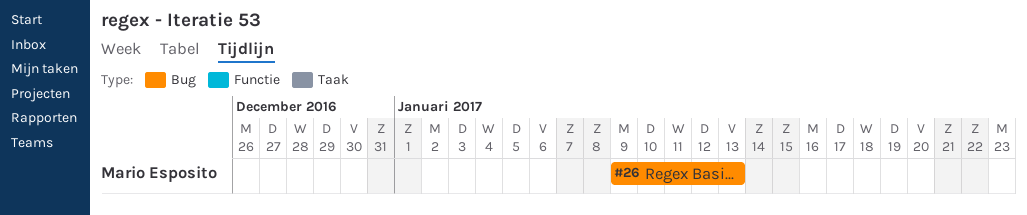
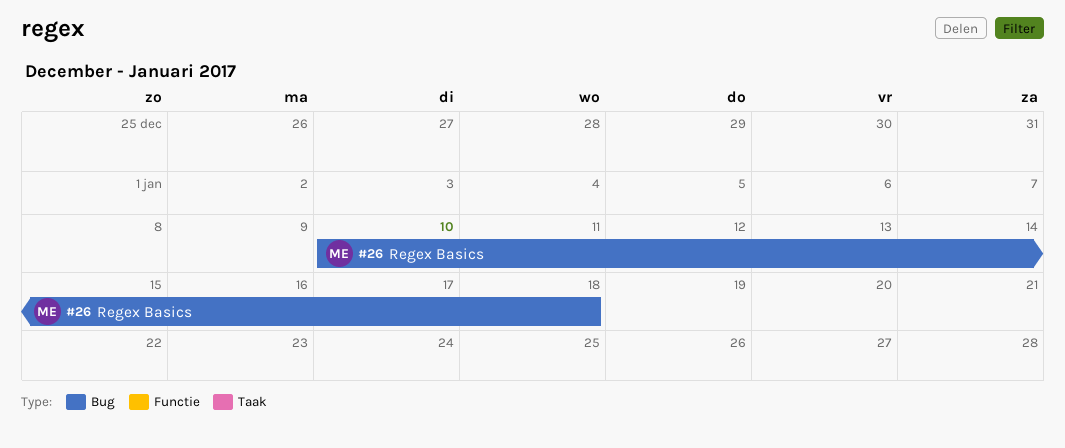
#26, start: Jan 9 -> Jan 10
#26, due: Jan 13 -> Jan 18

